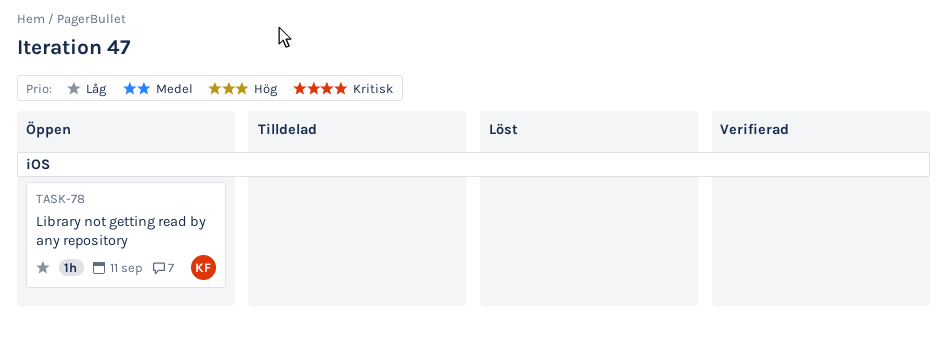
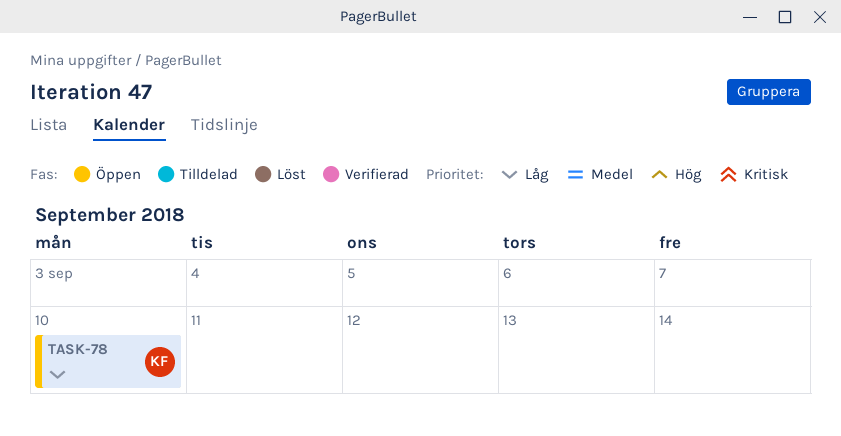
TASK-78, due: Sep 11 -> Sep 10

